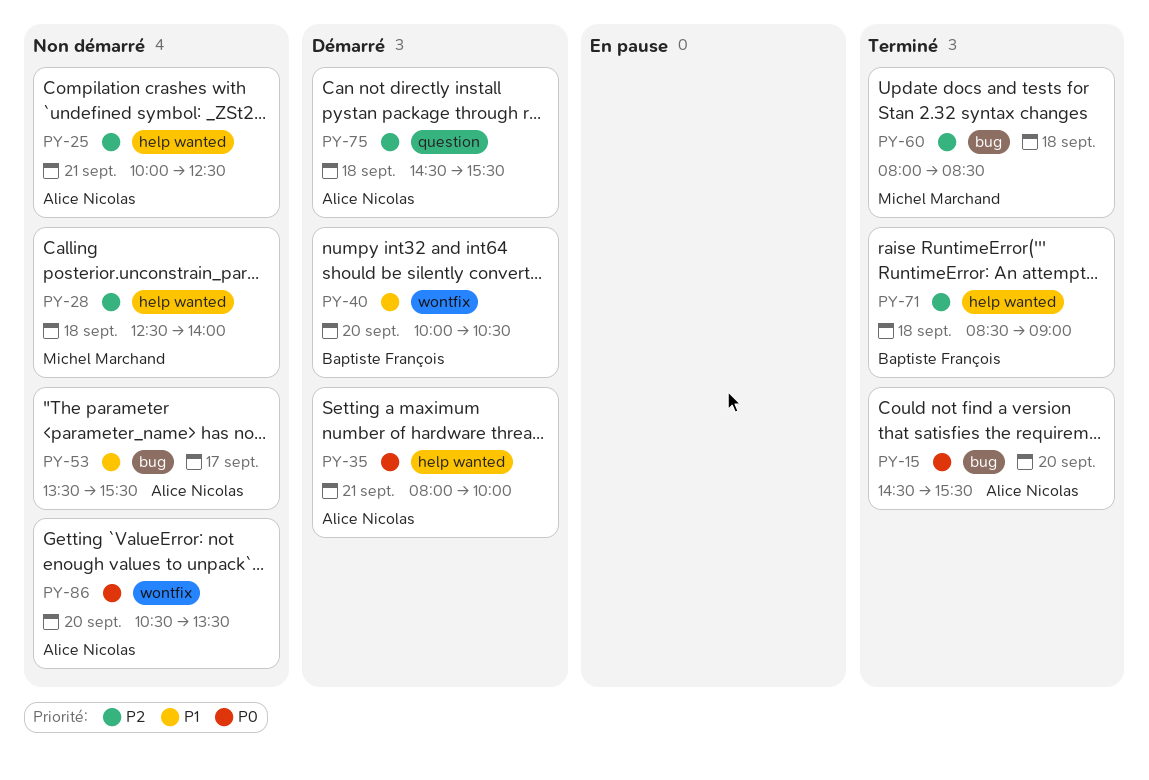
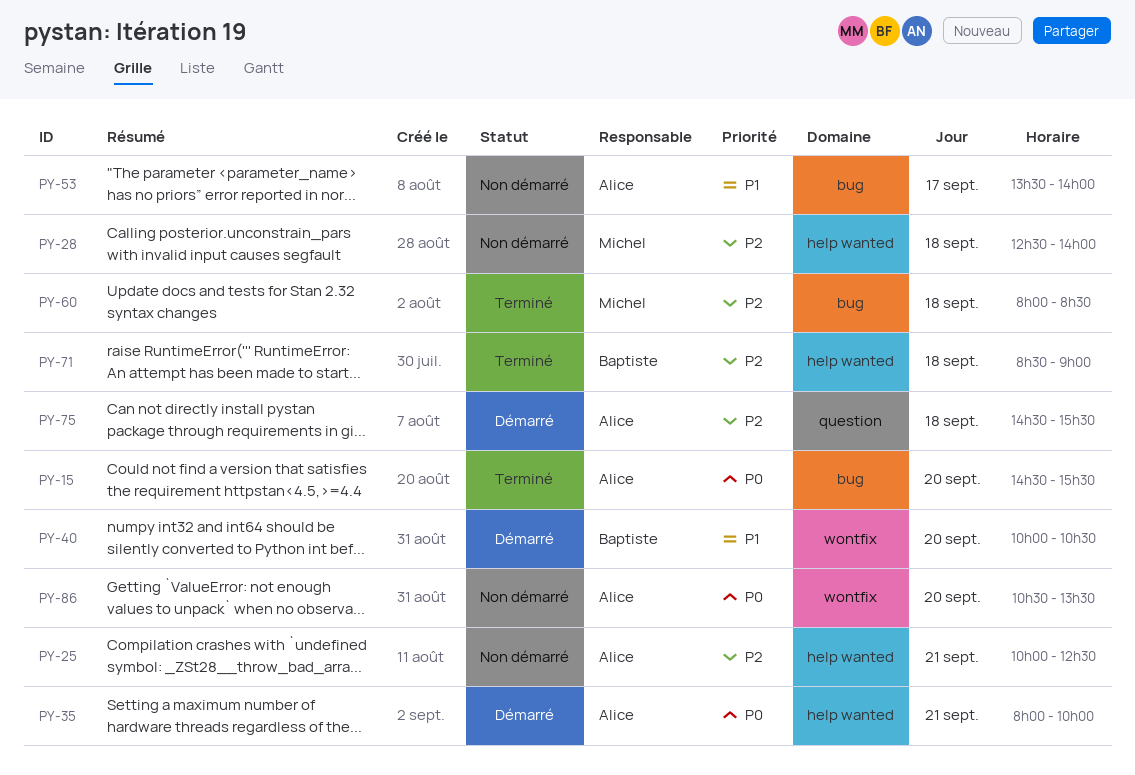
PY-53, ends: 15:30 -> 14:00

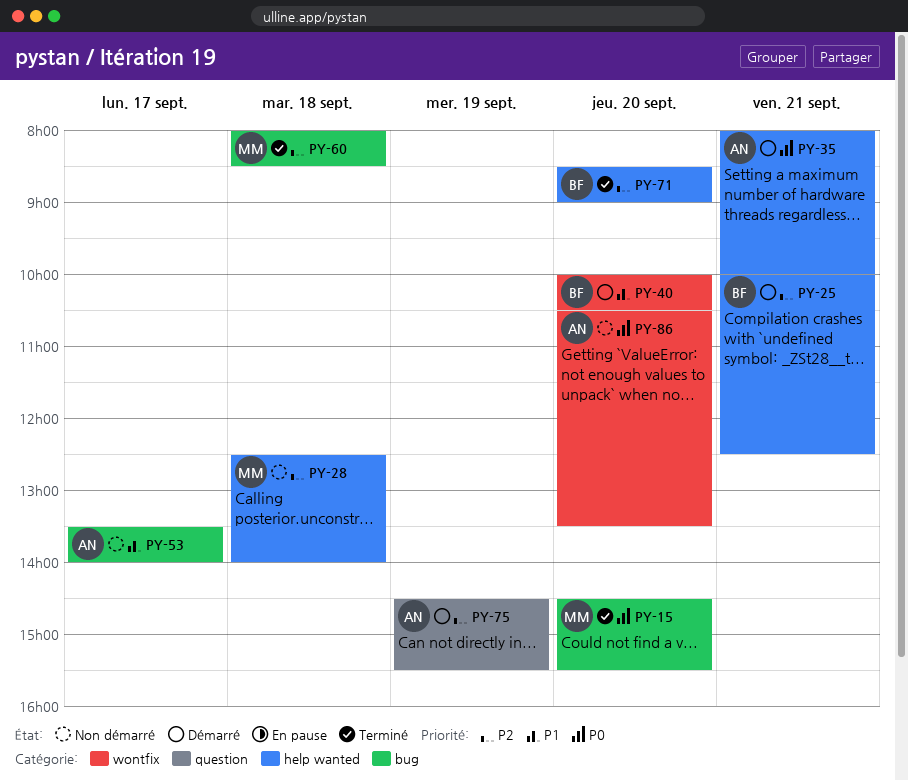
PY-15, owner: Alice -> Michel
PY-25, status: Non démarré -> Démarré
PY-25, owner: Alice -> Baptiste
PY-71, day: Sep 18 -> Sep 20
PY-75, day: Sep 18 -> Sep 19

